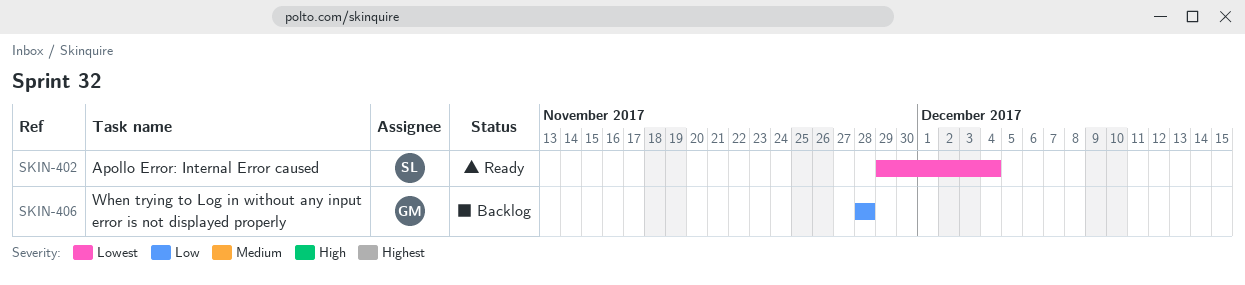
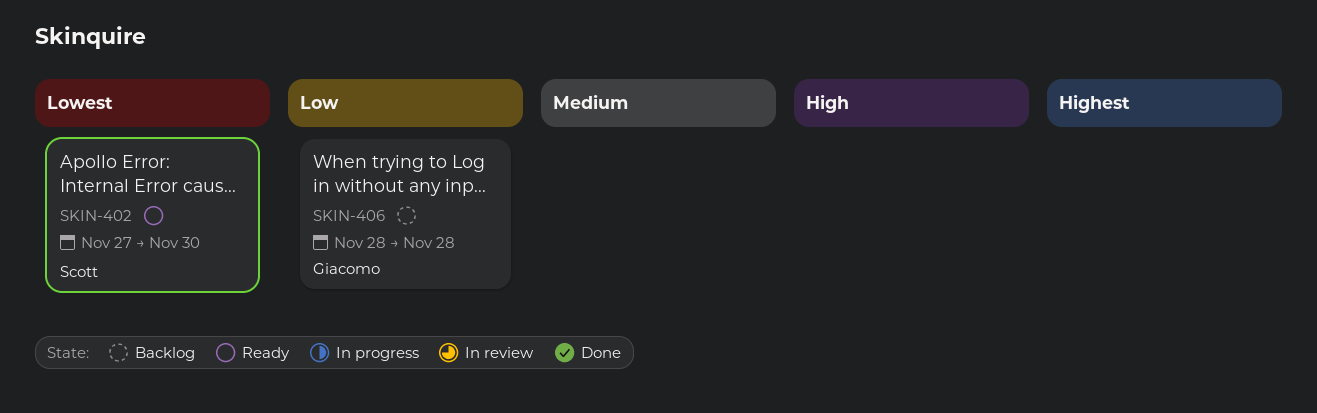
SKIN-402, start: Nov 29 -> Nov 27
SKIN-402, due: Dec 4 -> Nov 30

